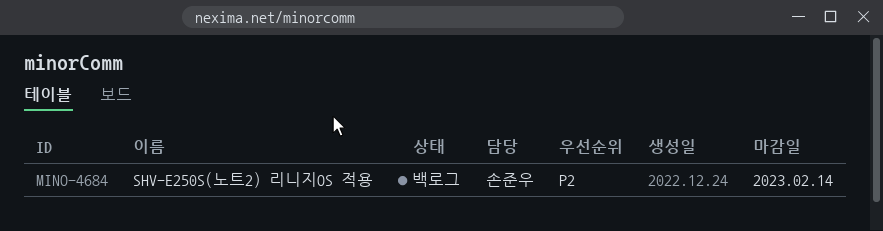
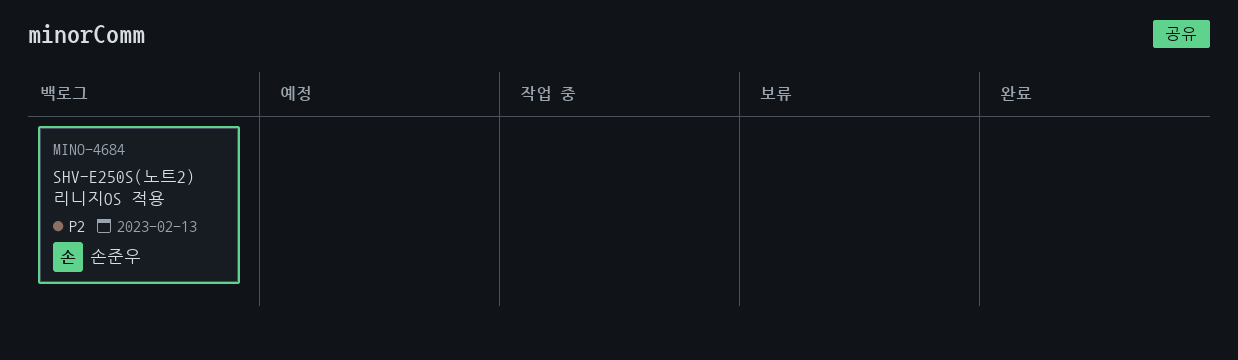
MINO-4684, due: Feb 14 -> Feb 13

